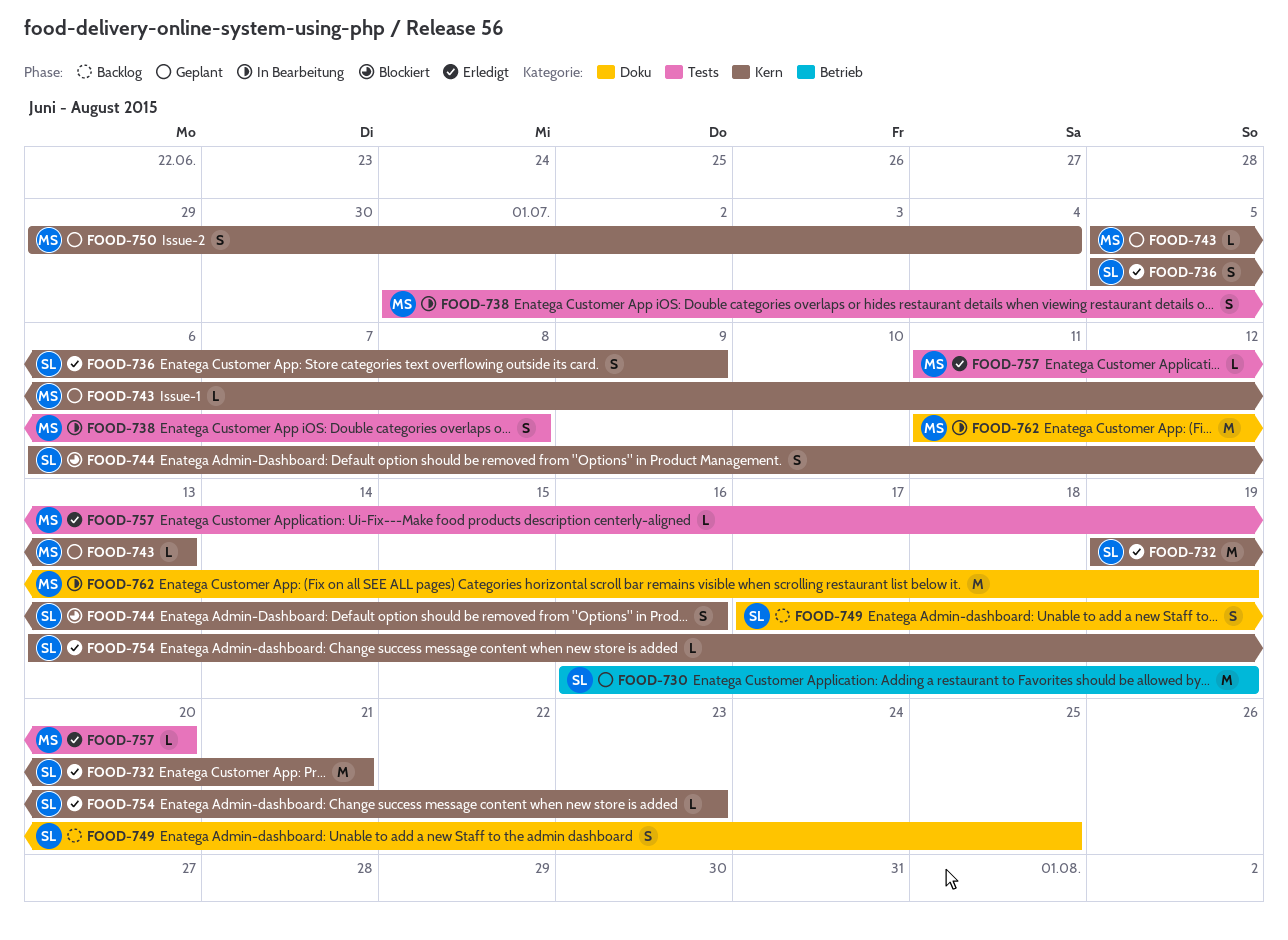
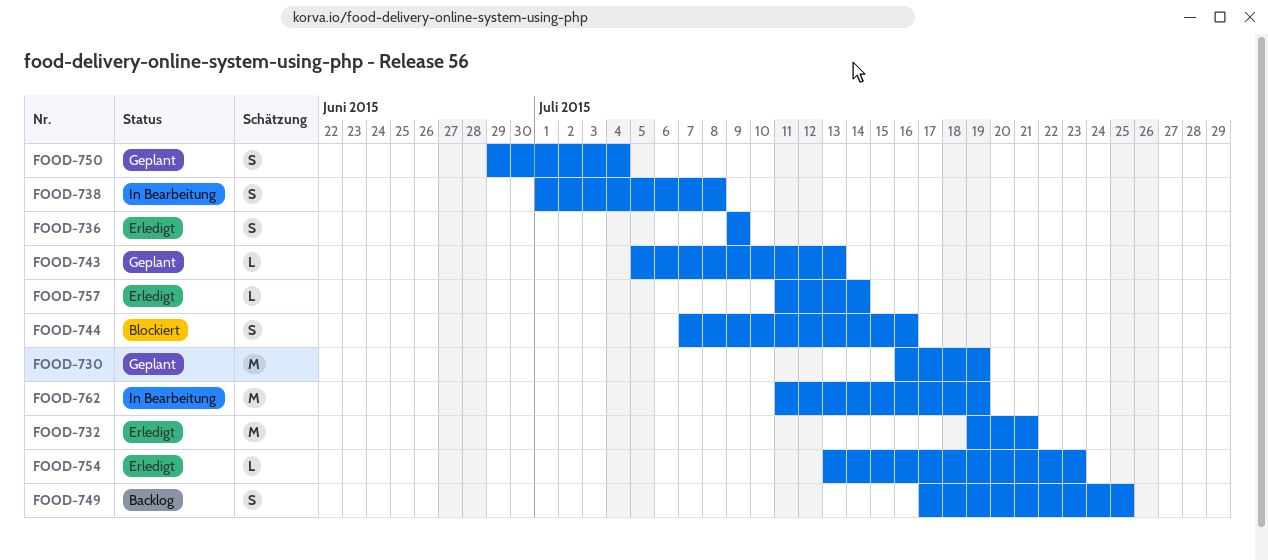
FOOD-736, start: Jul 5 -> Jul 9
FOOD-744, start: Jul 6 -> Jul 7
FOOD-757, due: Jul 20 -> Jul 14

